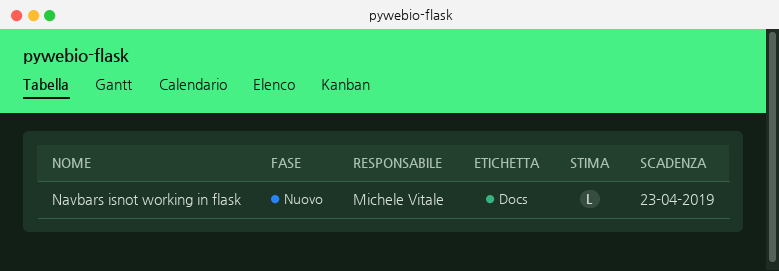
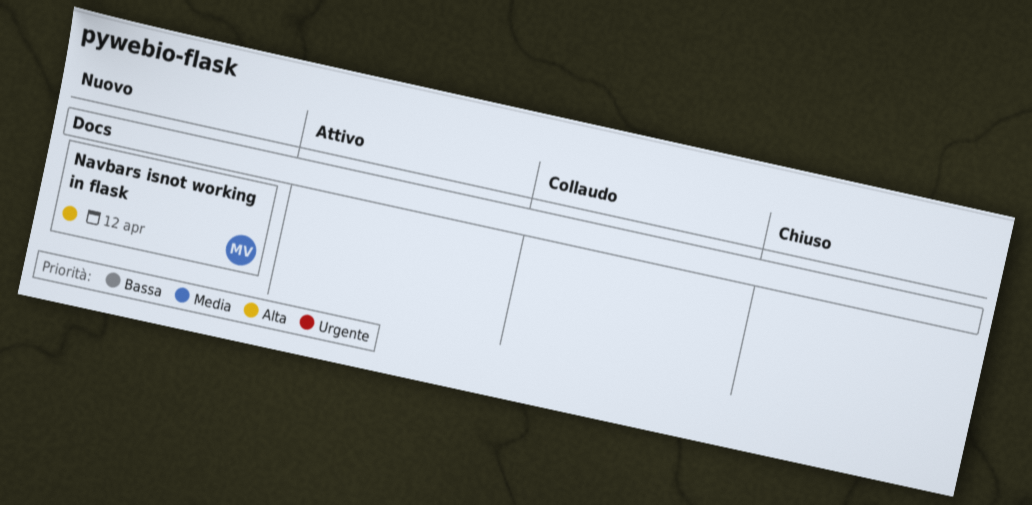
Navbars isnot working in flask, due: Apr 23 -> Apr 12

